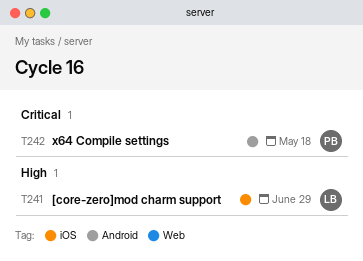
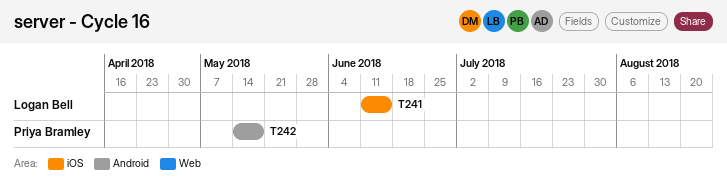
T241, due: Jun 29 -> Jun 15

